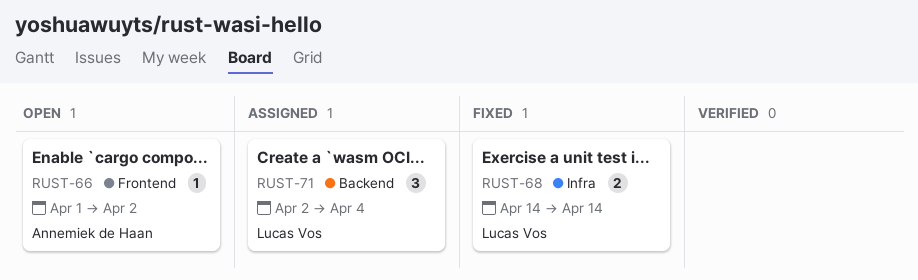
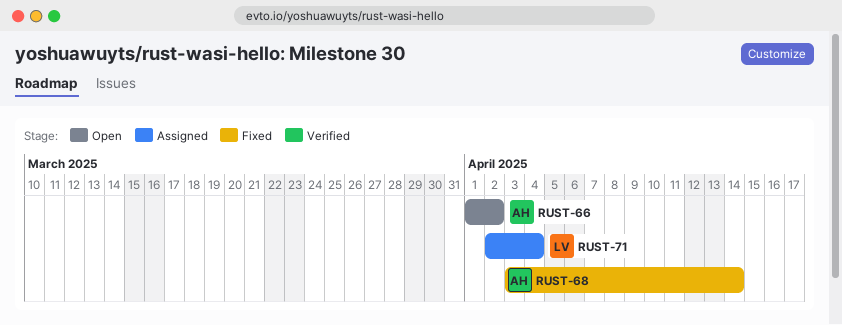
RUST-68, owner: Lucas Vos -> Annemiek de Haan
RUST-68, start: Apr 14 -> Apr 3

